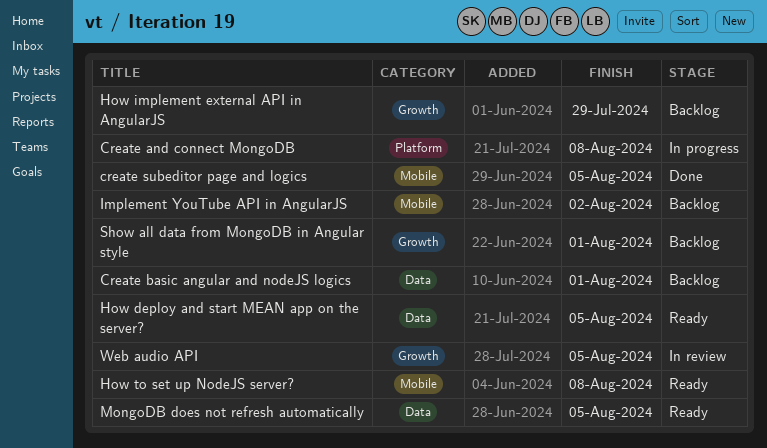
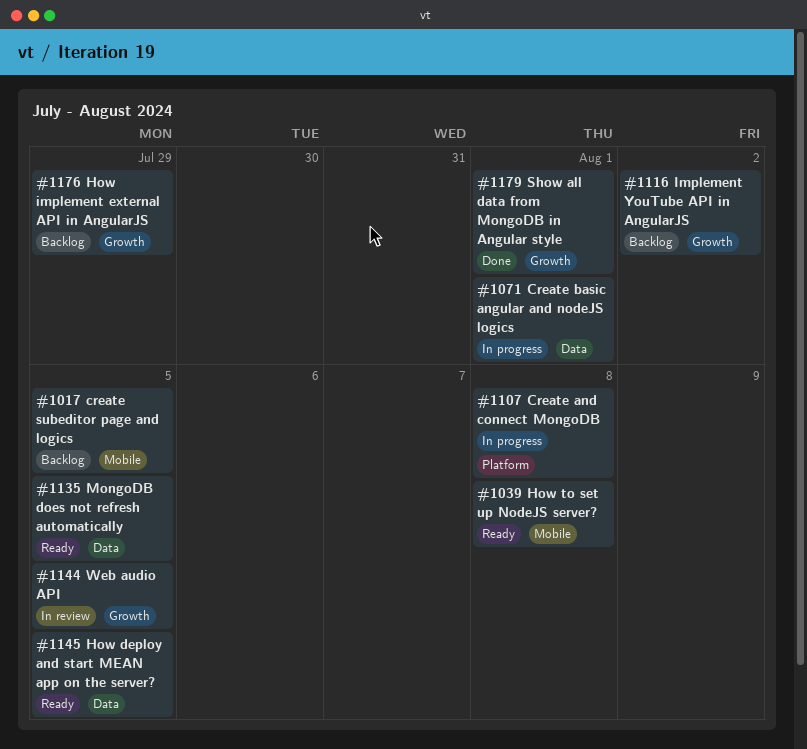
Create basic angular and nodeJS logics, status: Backlog -> In progress
create subeditor page and logics, status: Done -> Backlog
Implement YouTube API in AngularJS, label: Mobile -> Growth
Show all data from MongoDB in Angular style, status: Backlog -> Done

